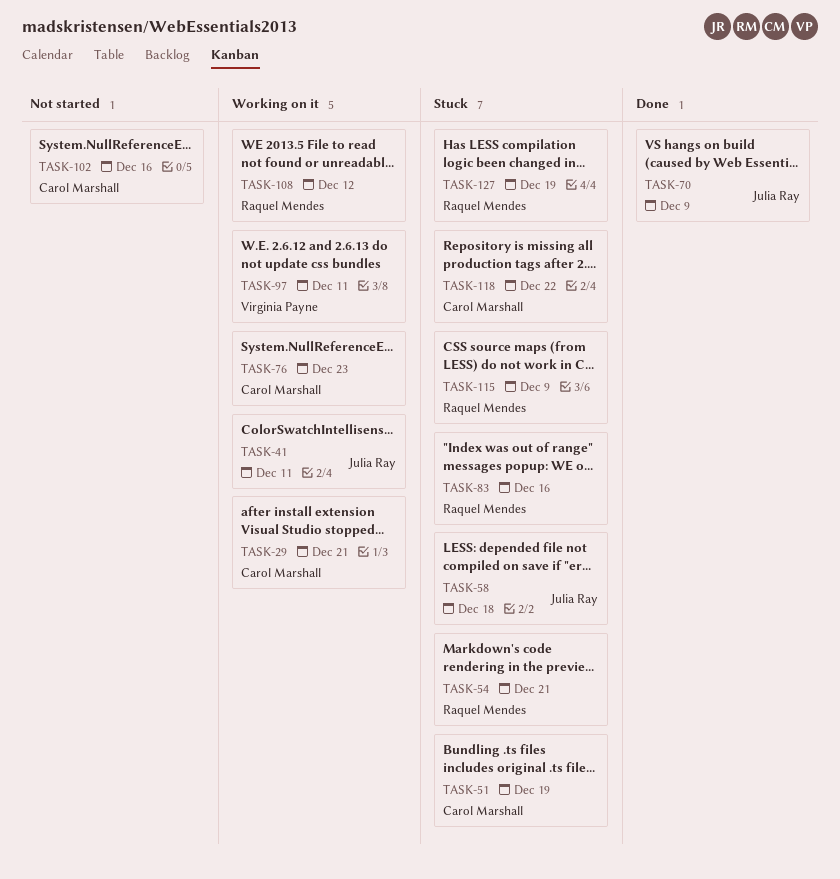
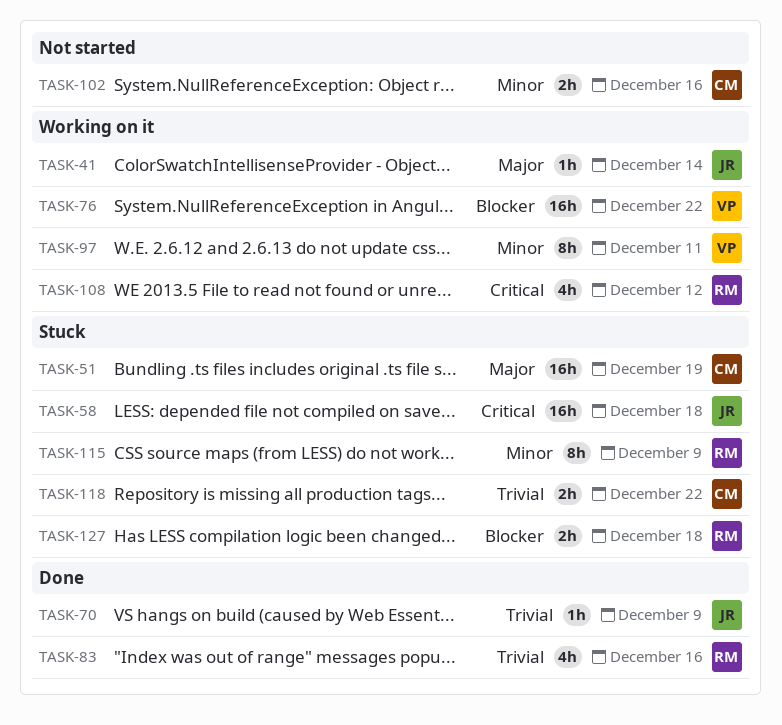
TASK-29: present -> none
TASK-41, due: Dec 11 -> Dec 14
TASK-54: present -> none
TASK-76, owner: Carol Marshall -> Virginia Payne
TASK-76, due: Dec 23 -> Dec 22
TASK-83, status: Stuck -> Done
TASK-127, due: Dec 19 -> Dec 18

